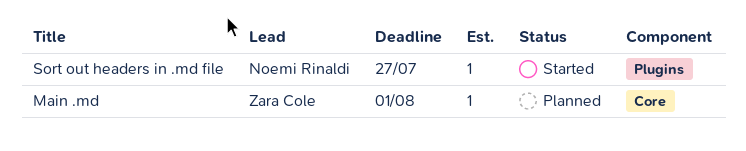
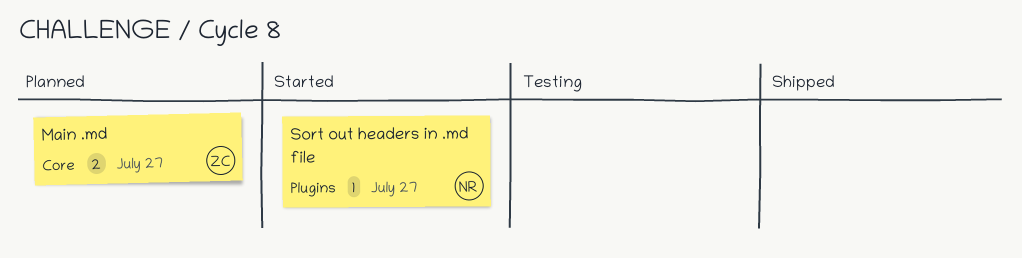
Main .md, estimate: 1 -> 2
Main .md, due: Aug 1 -> Jul 27

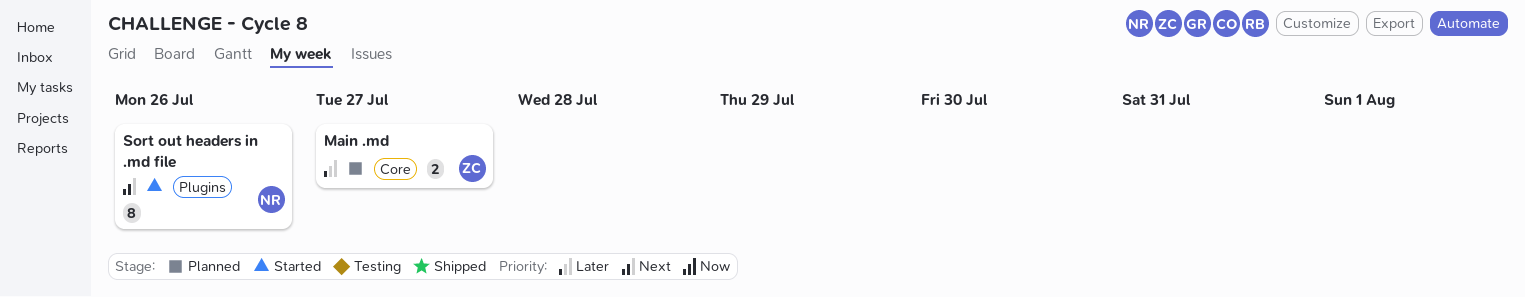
Sort out headers in .md file, estimate: 1 -> 8
Sort out headers in .md file, due: Jul 27 -> Jul 26

